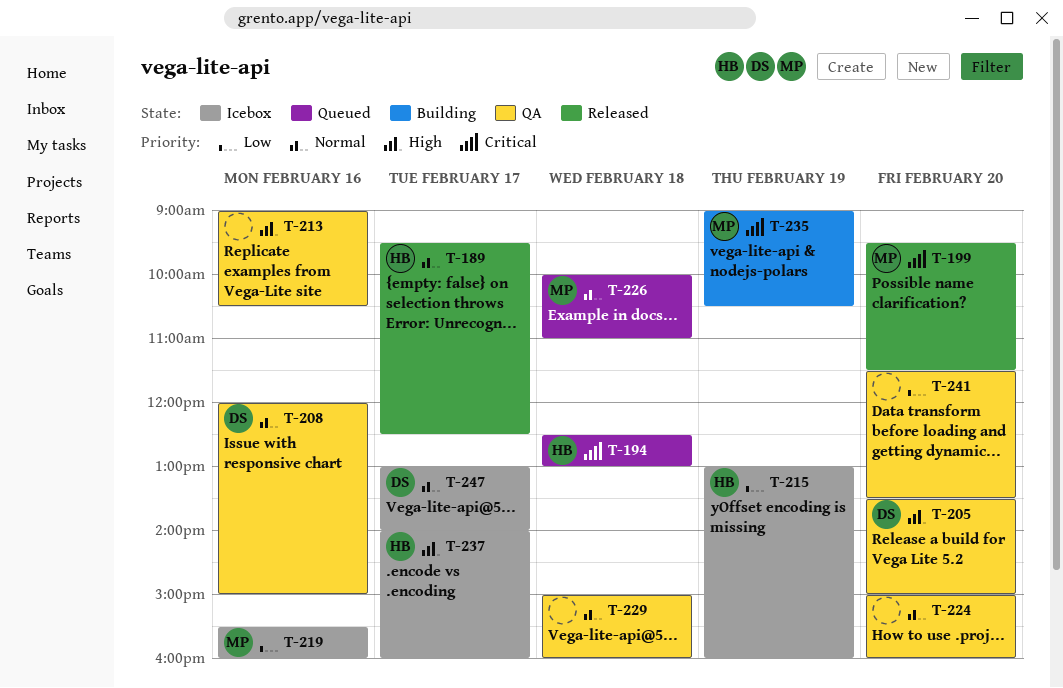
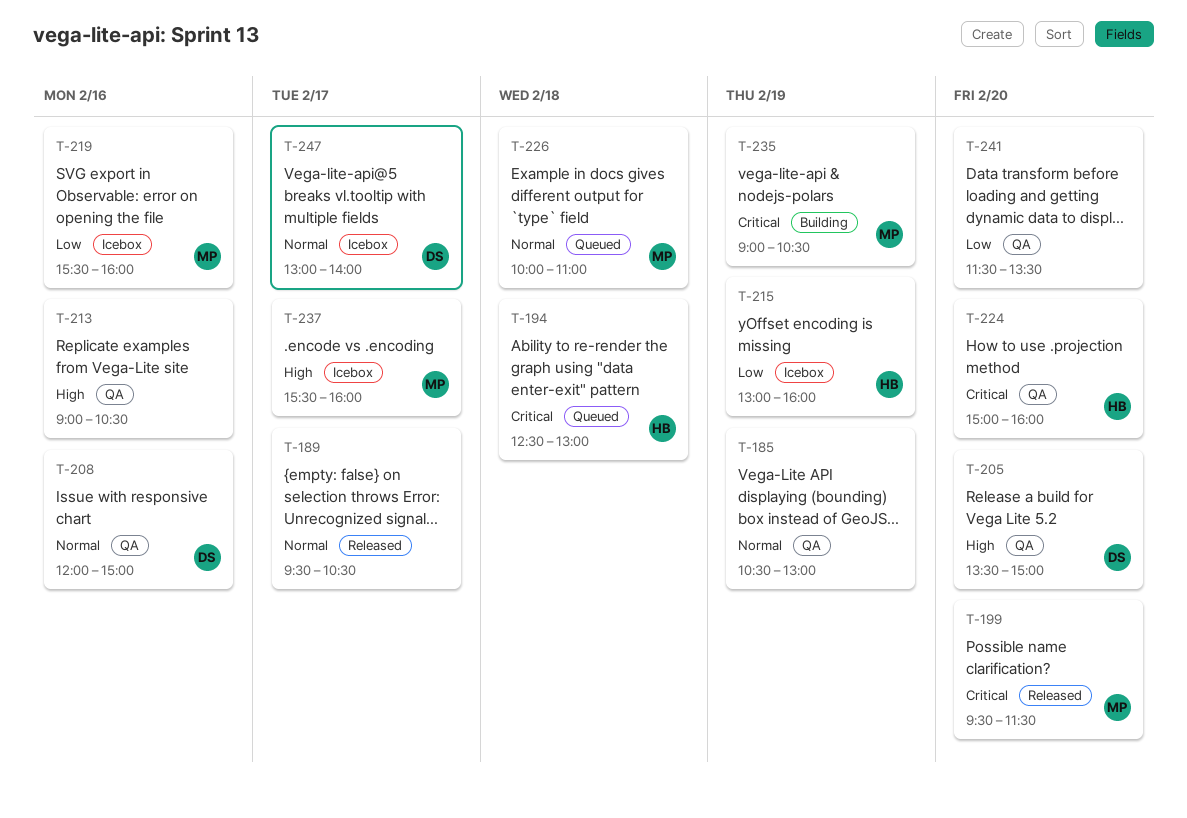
T-185: none -> present
T-189, owner: HB -> none
T-189, ends: 12:30 -> 10:30
T-224, owner: none -> HB
T-224, priority: Normal -> Critical
T-229: present -> none
T-237, owner: HB -> MP
T-237, begins: 14:00 -> 15:30

